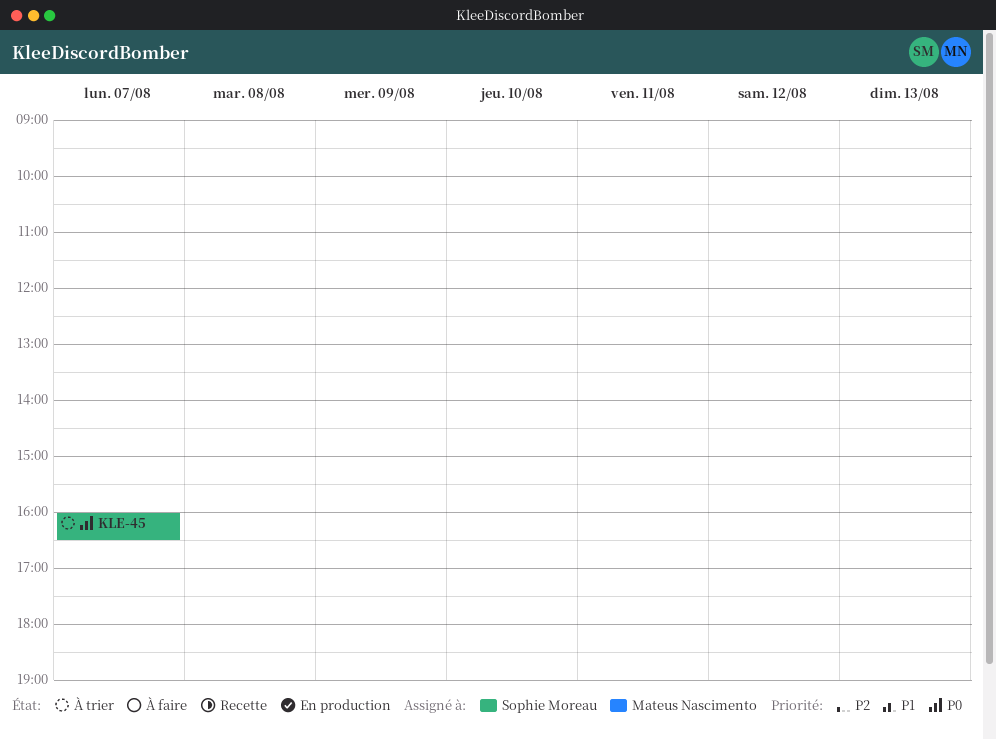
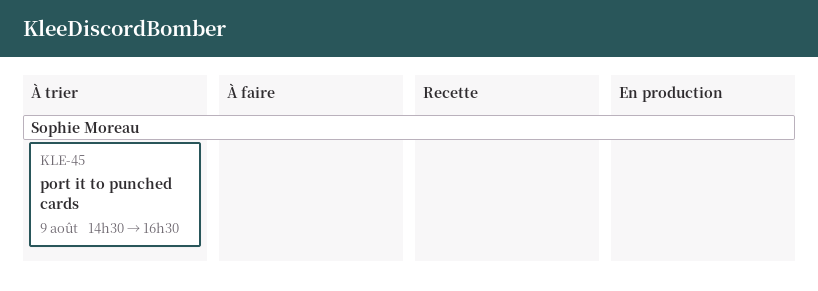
KLE-45, day: Aug 7 -> Aug 9
KLE-45, begins: 16:00 -> 14:30

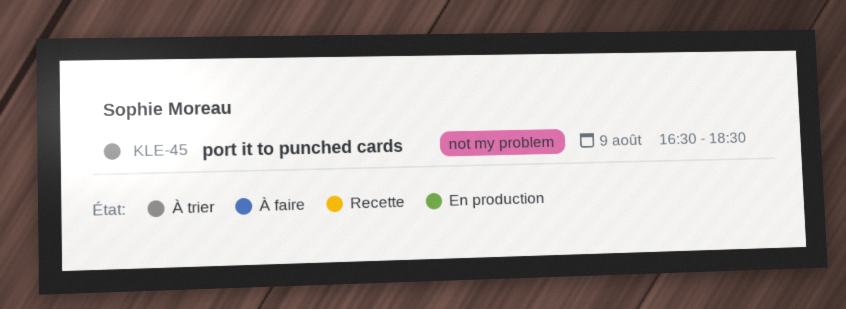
KLE-45, begins: 14:30 -> 16:30
KLE-45, ends: 16:30 -> 18:30

